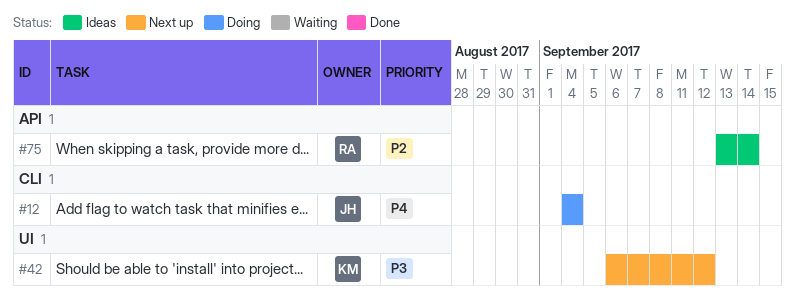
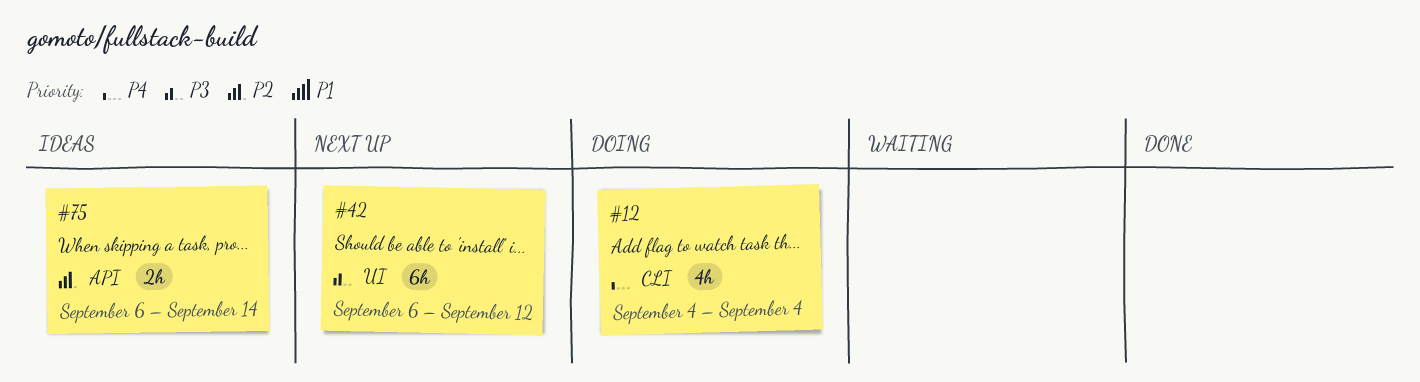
#75, start: Sep 13 -> Sep 6

